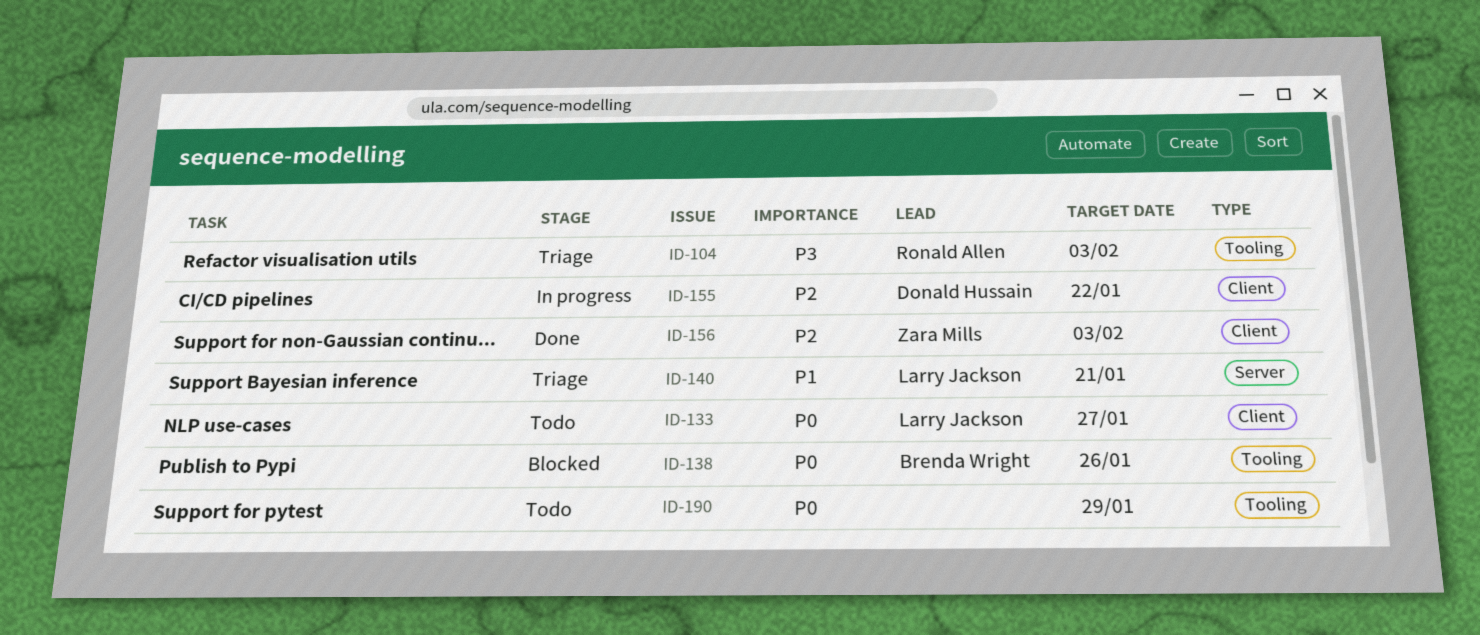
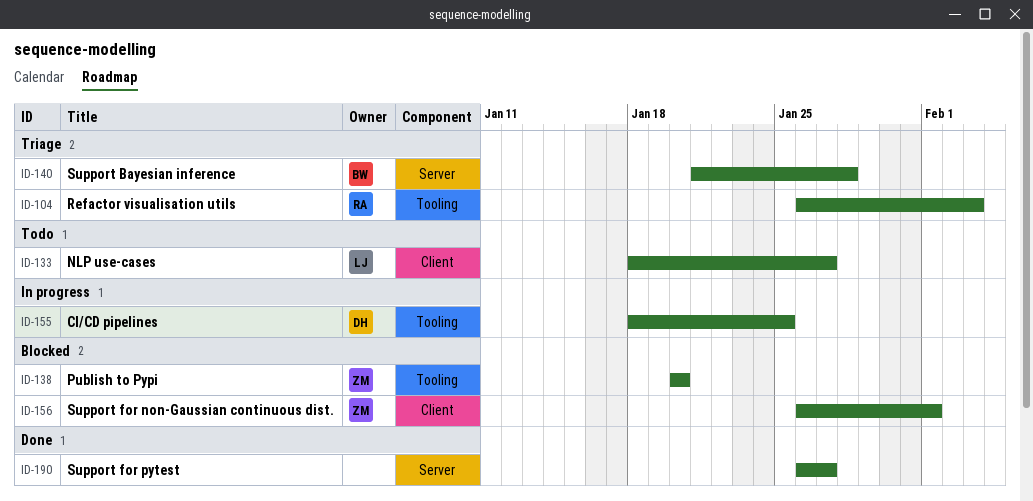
ID-138, owner: Brenda Wright -> Zara Mills
ID-138, due: Jan 26 -> Jan 20
ID-140, owner: Larry Jackson -> Brenda Wright
ID-140, due: Jan 21 -> Jan 28
ID-155, label: Client -> Tooling
ID-155, due: Jan 22 -> Jan 25
ID-156, status: Done -> Blocked
ID-156, due: Feb 3 -> Feb 1
ID-190, status: Todo -> Done
ID-190, label: Tooling -> Server
ID-190, due: Jan 29 -> Jan 27

